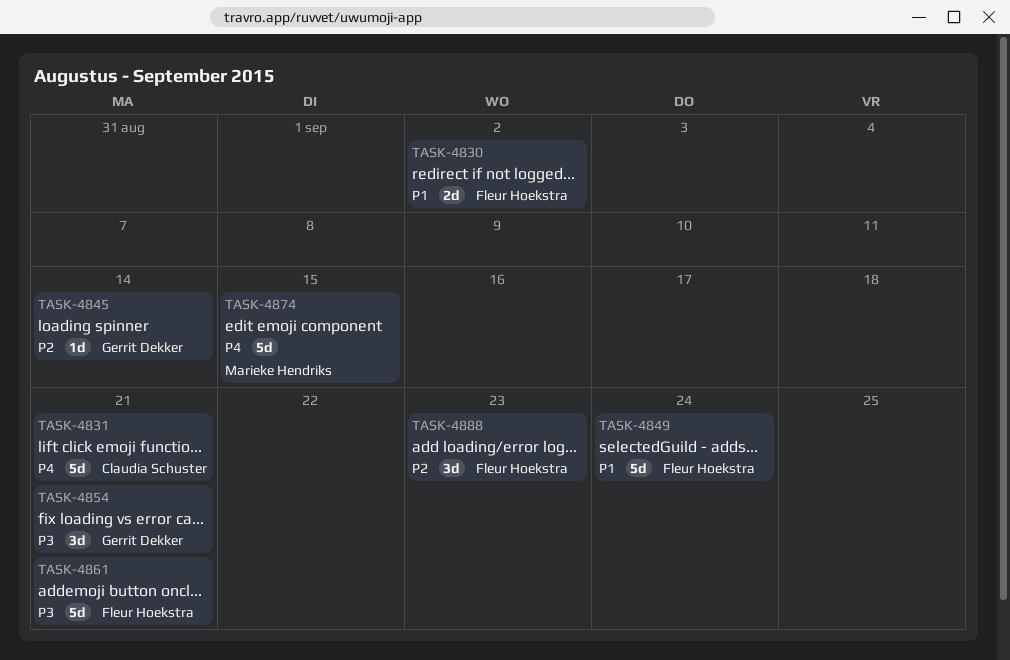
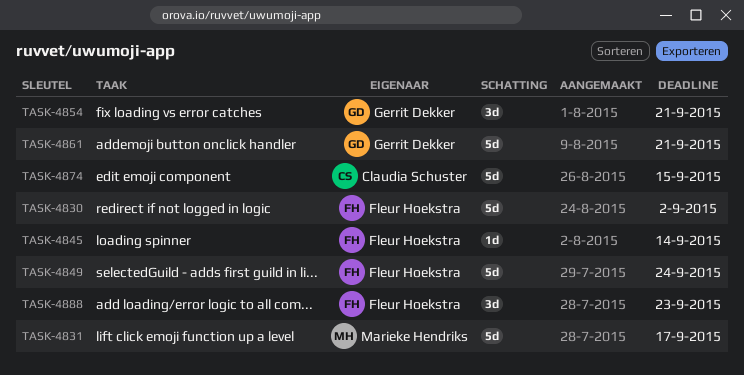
TASK-4830, estimate: 2d -> 5d
TASK-4831, owner: Claudia Schuster -> Marieke Hendriks
TASK-4831, due: Sep 21 -> Sep 17
TASK-4845, owner: Gerrit Dekker -> Fleur Hoekstra
TASK-4861, owner: Fleur Hoekstra -> Gerrit Dekker
TASK-4874, owner: Marieke Hendriks -> Claudia Schuster

